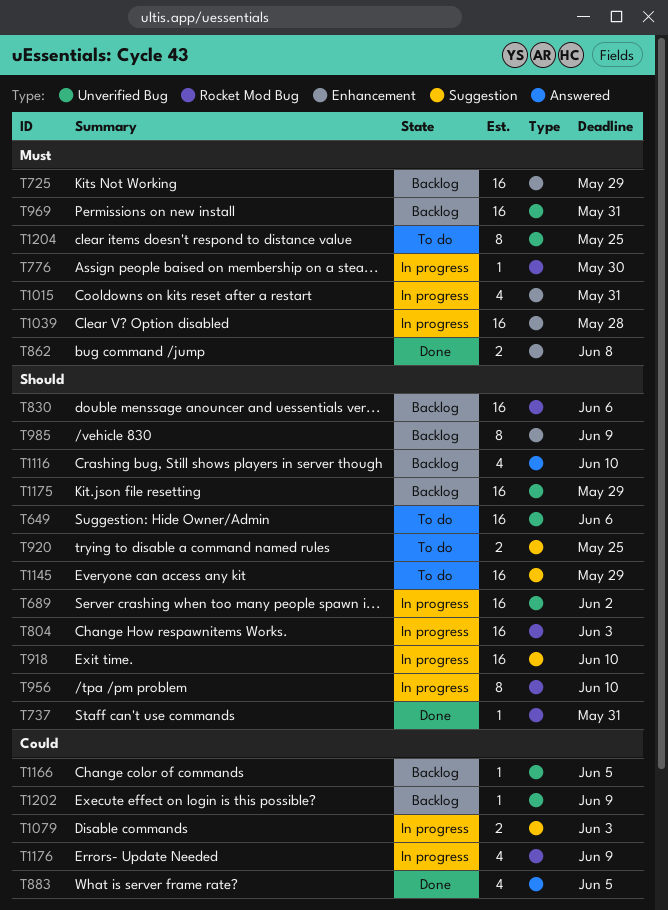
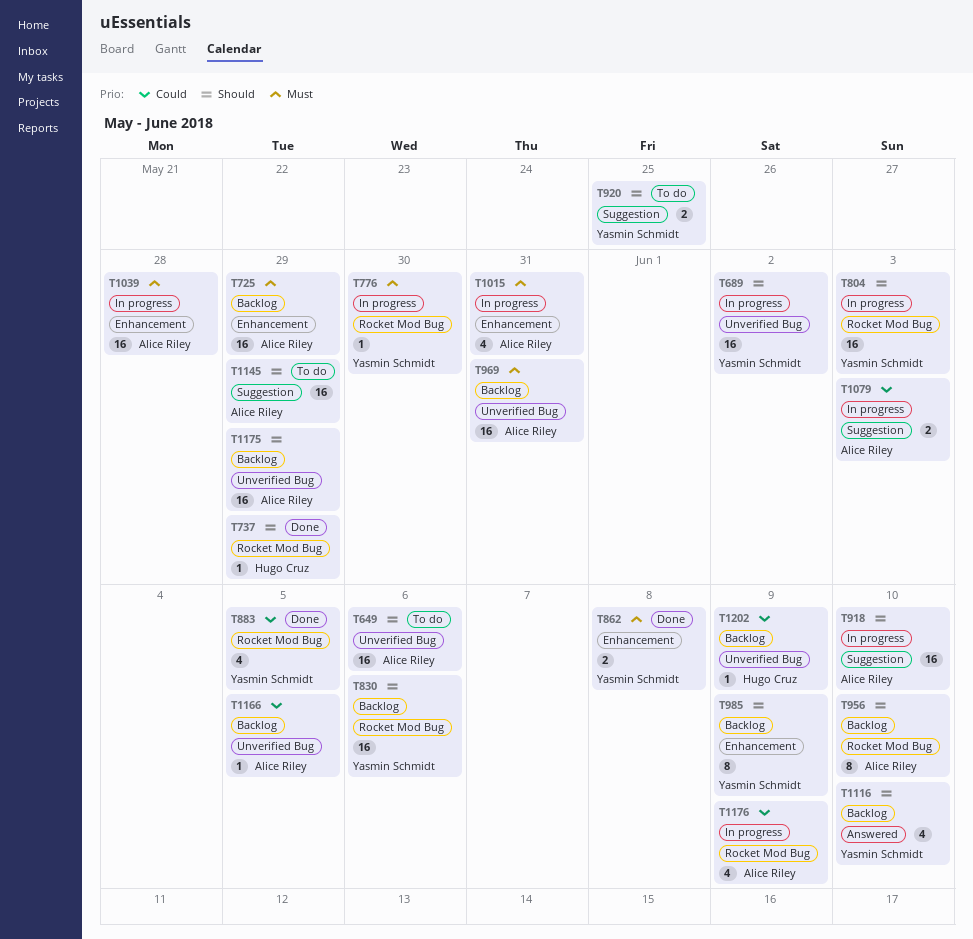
T737, due: May 31 -> May 29
T883, label: Answered -> Rocket Mod Bug
T956, status: In progress -> Backlog
T1204: present -> none

